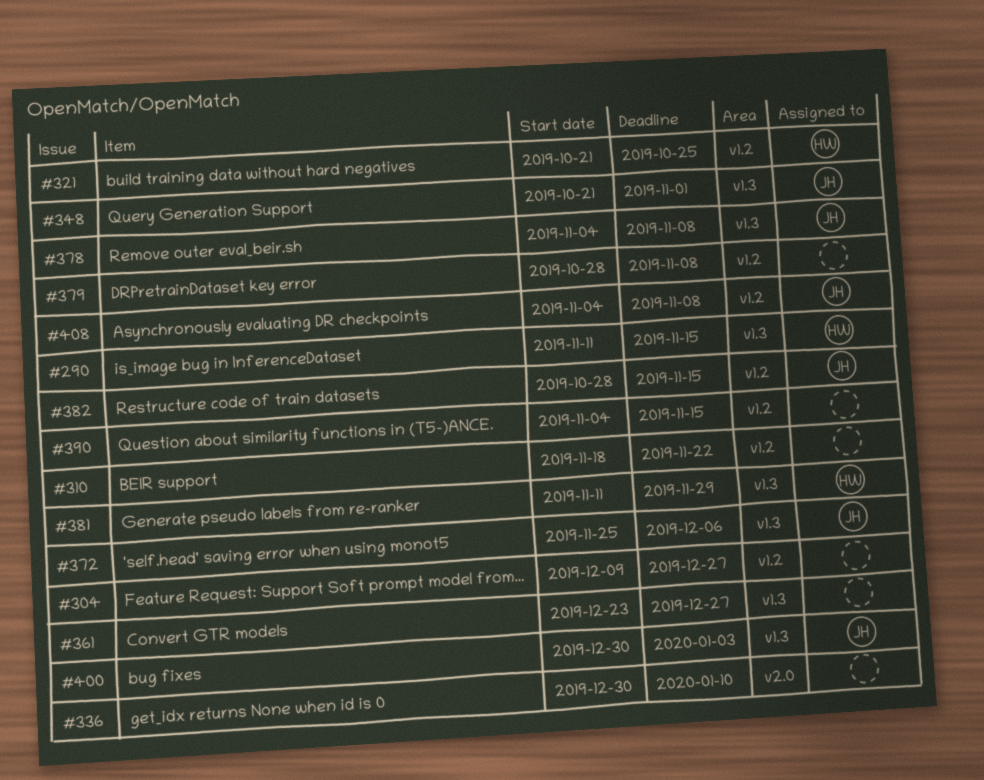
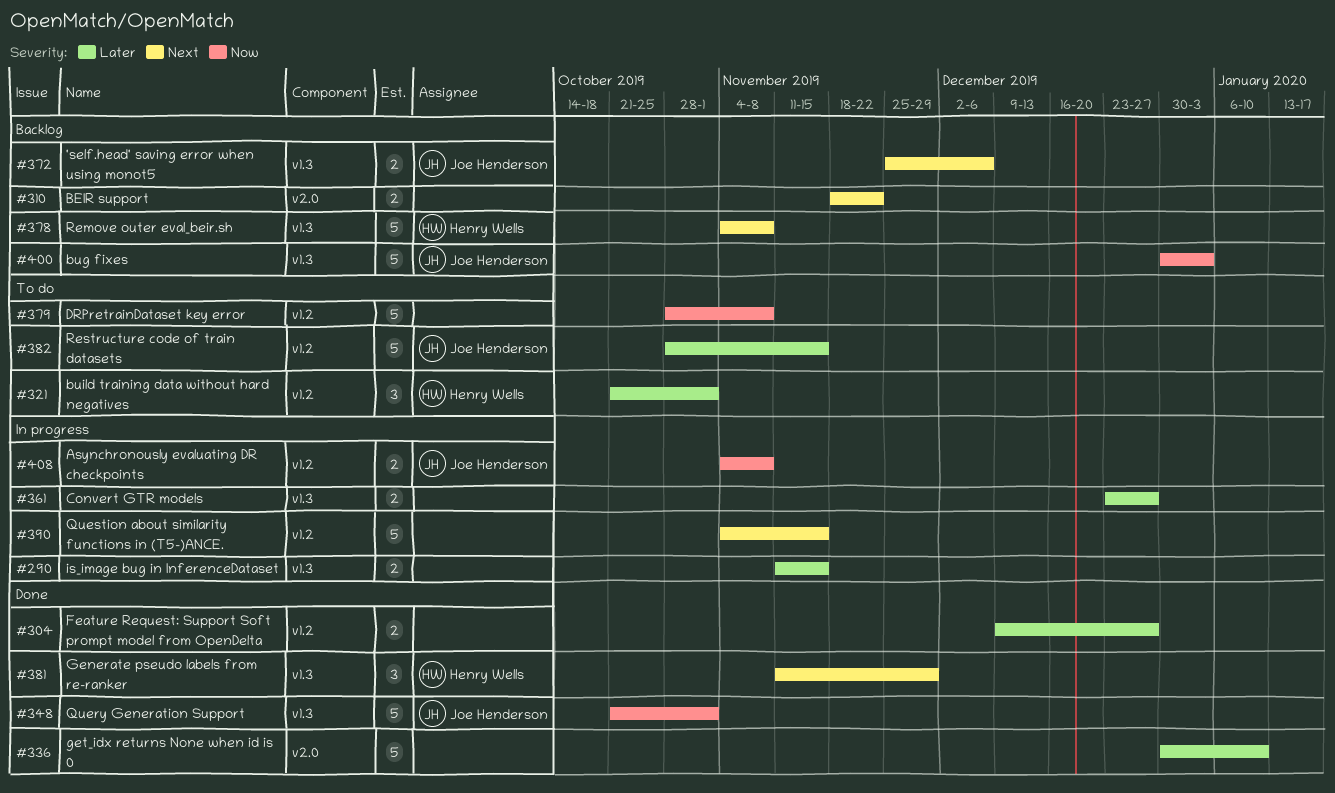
#290, owner: Henry Wells -> none
#310, label: v1.2 -> v2.0
#321, due: Oct 25 -> Nov 1
#378, owner: Joe Henderson -> Henry Wells

